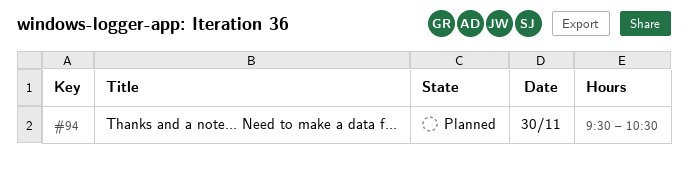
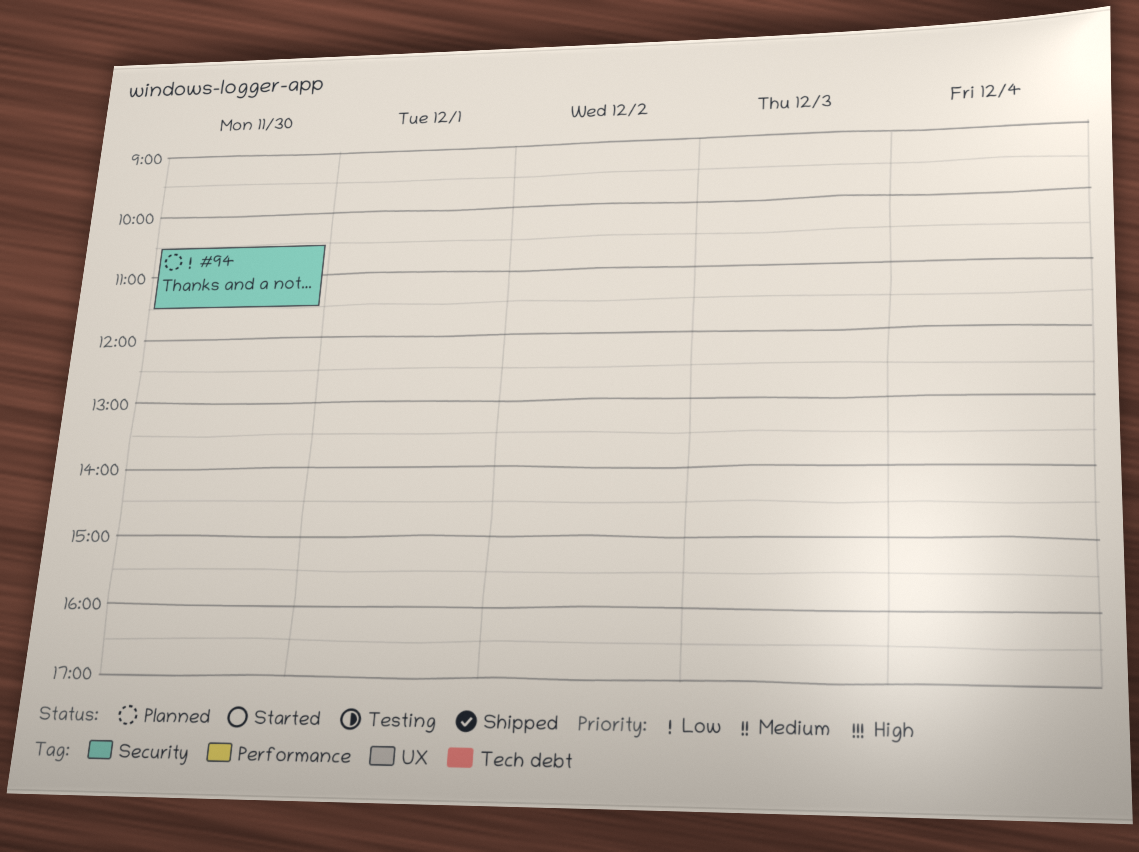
#94, begins: 09:30 -> 10:30
#94, ends: 10:30 -> 11:30

